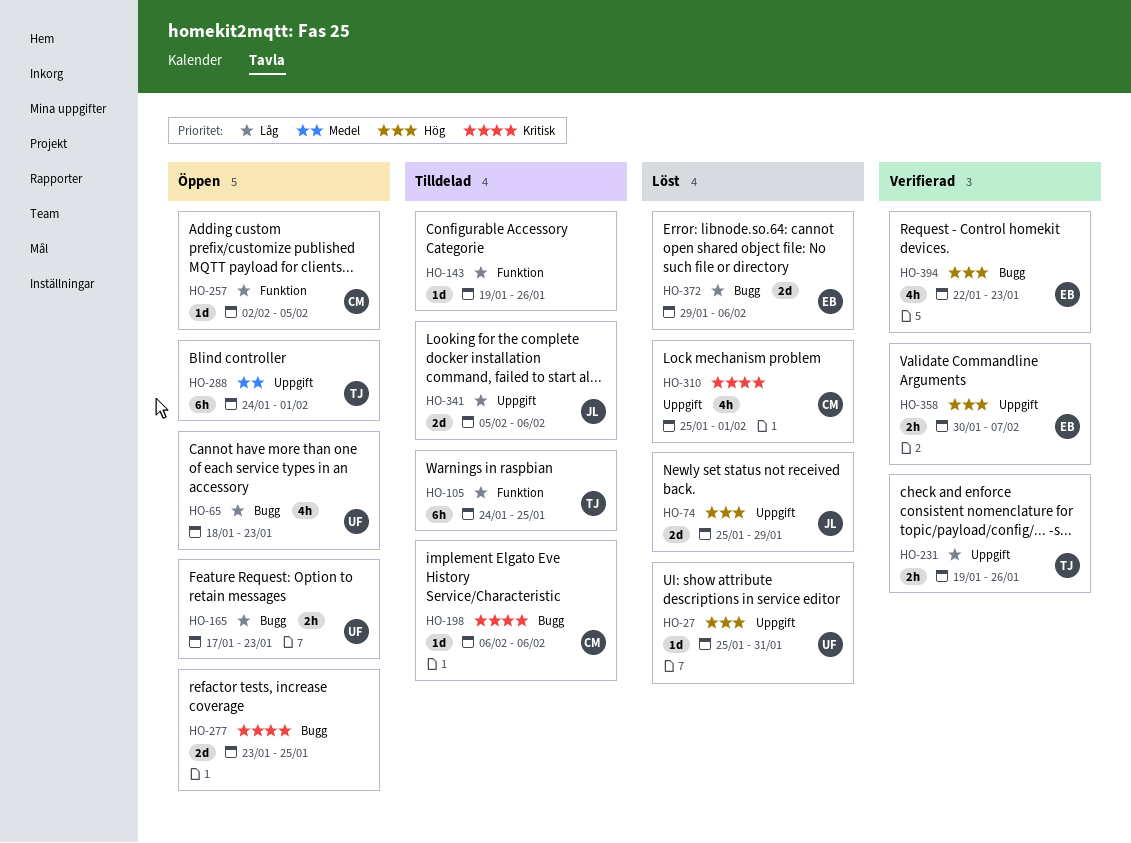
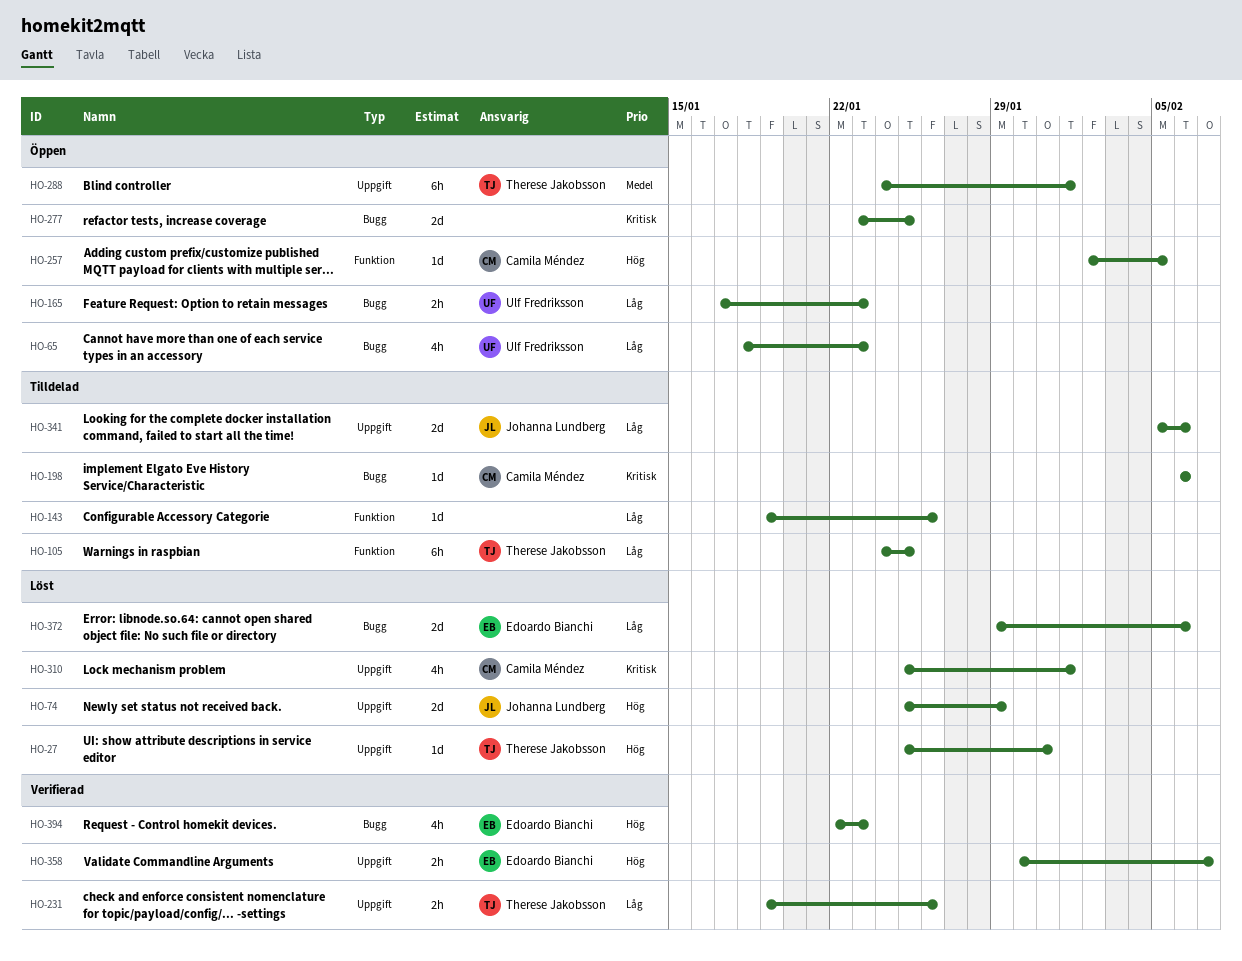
HO-27, owner: Ulf Fredriksson -> Therese Jakobsson
HO-257, priority: Låg -> Hög

